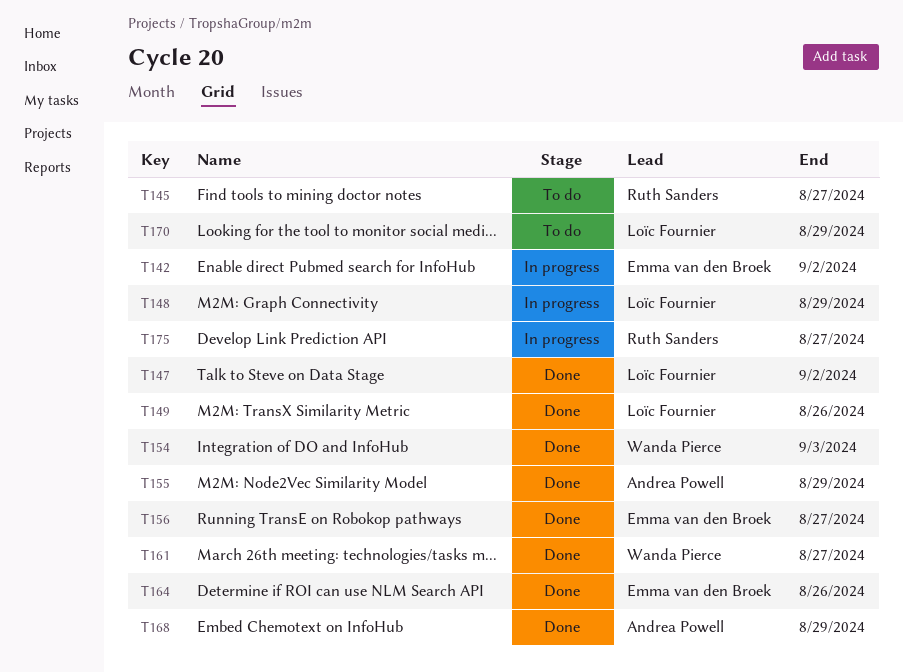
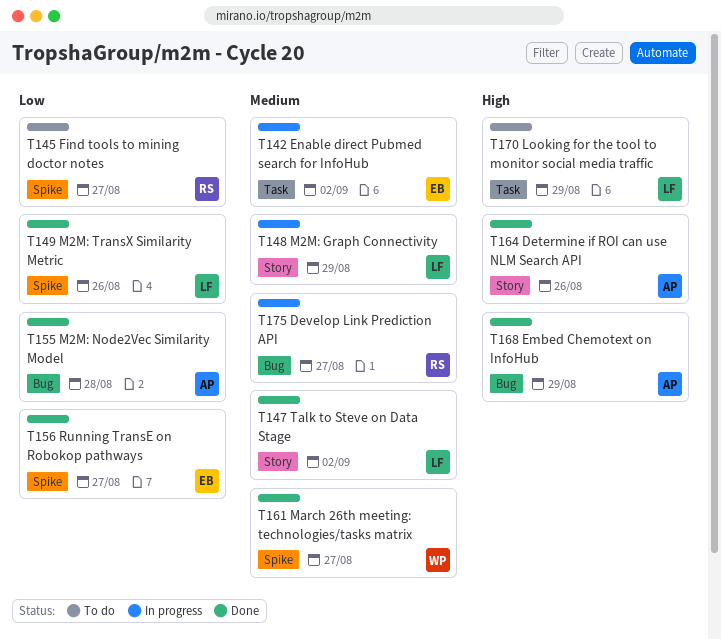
T154: present -> none
T155, due: Aug 29 -> Aug 28
T164, owner: Emma van den Broek -> Andrea Powell

